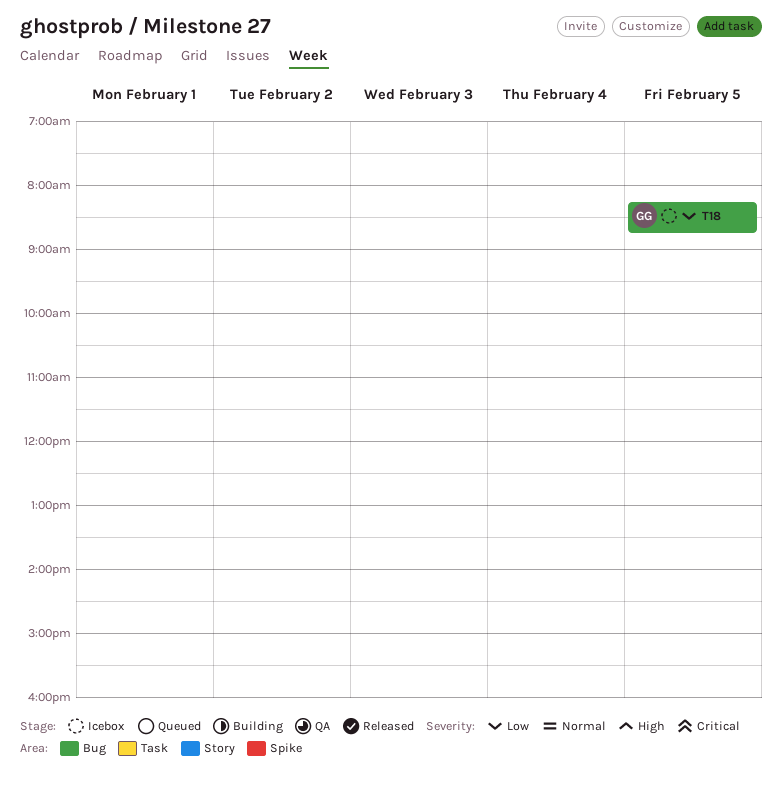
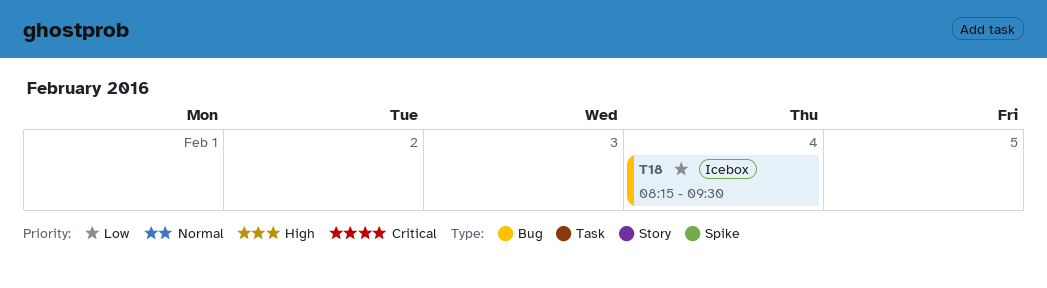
T18, day: Feb 5 -> Feb 4
T18, ends: 08:45 -> 09:30

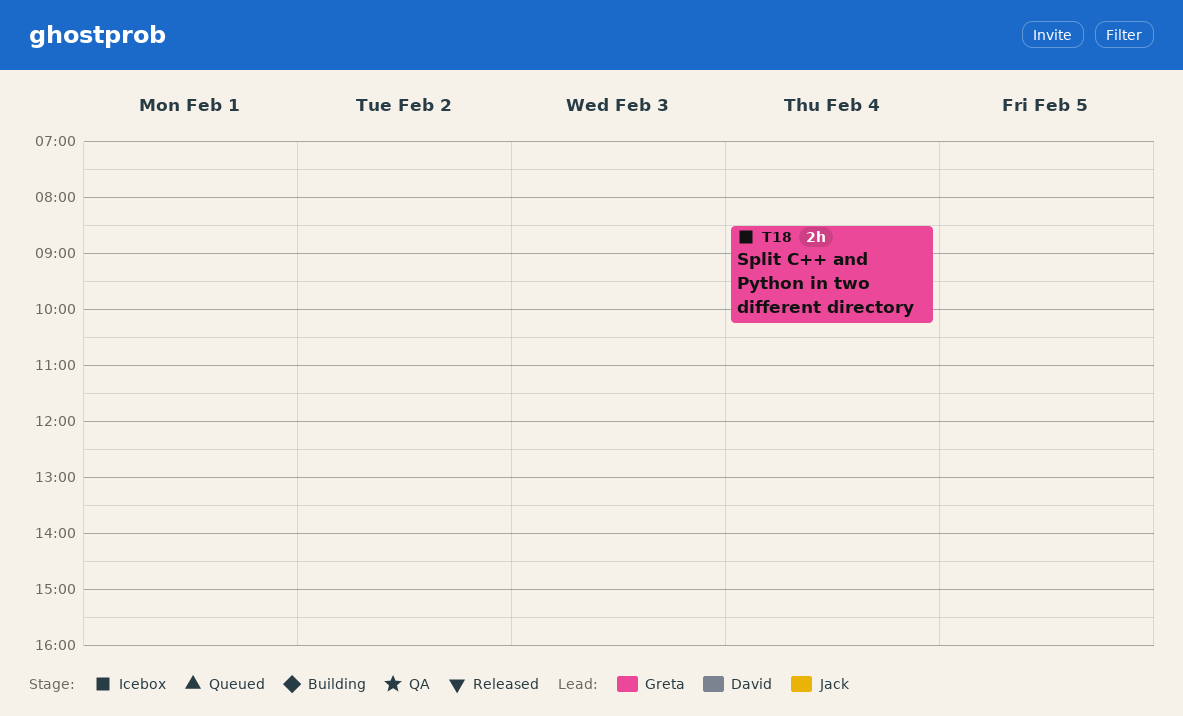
T18, begins: 08:15 -> 08:30
T18, ends: 09:30 -> 10:15

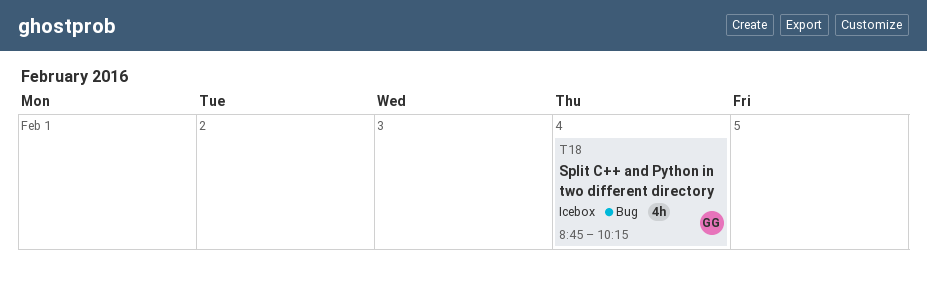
T18, estimate: 2h -> 4h
T18, begins: 08:30 -> 08:45

